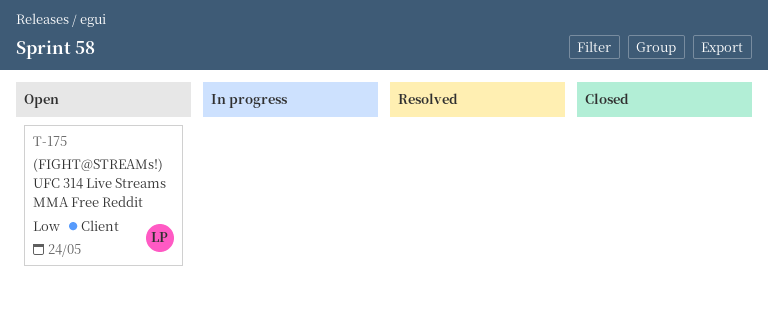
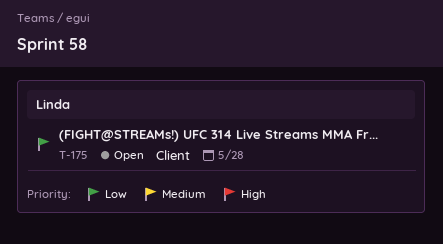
T-175, due: May 24 -> May 28

